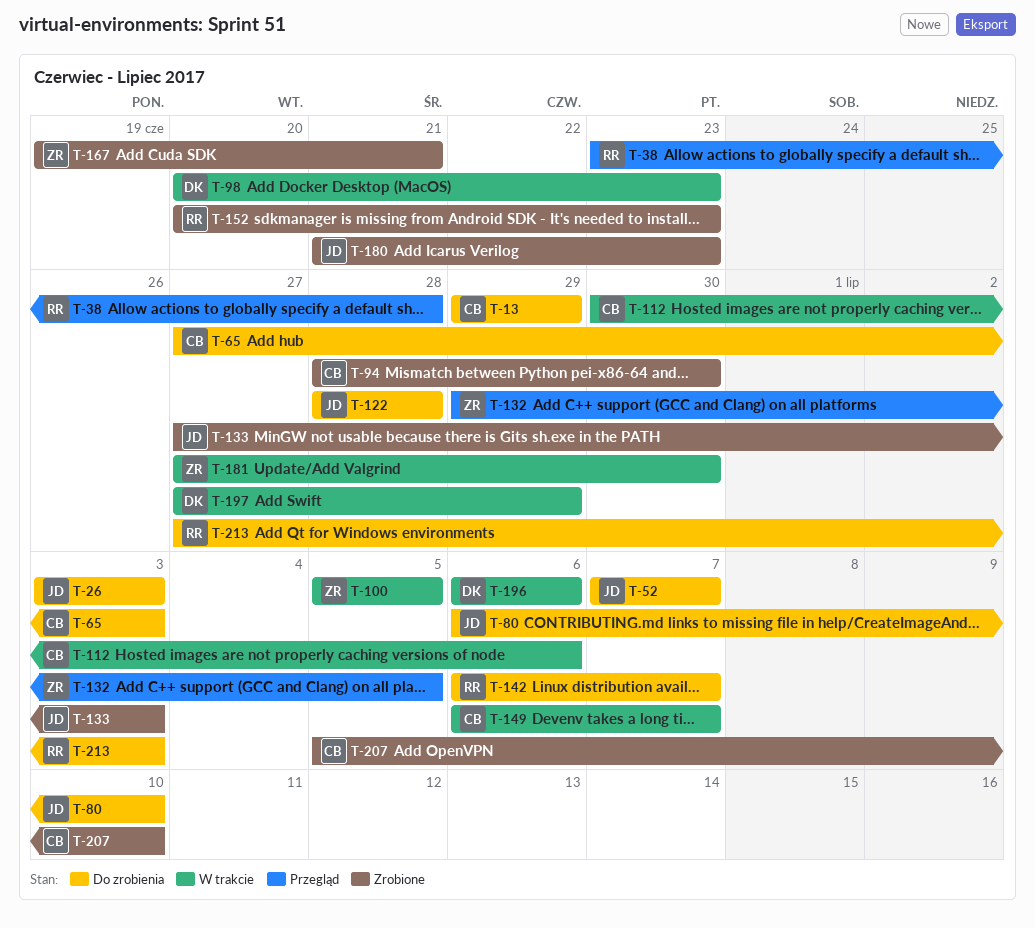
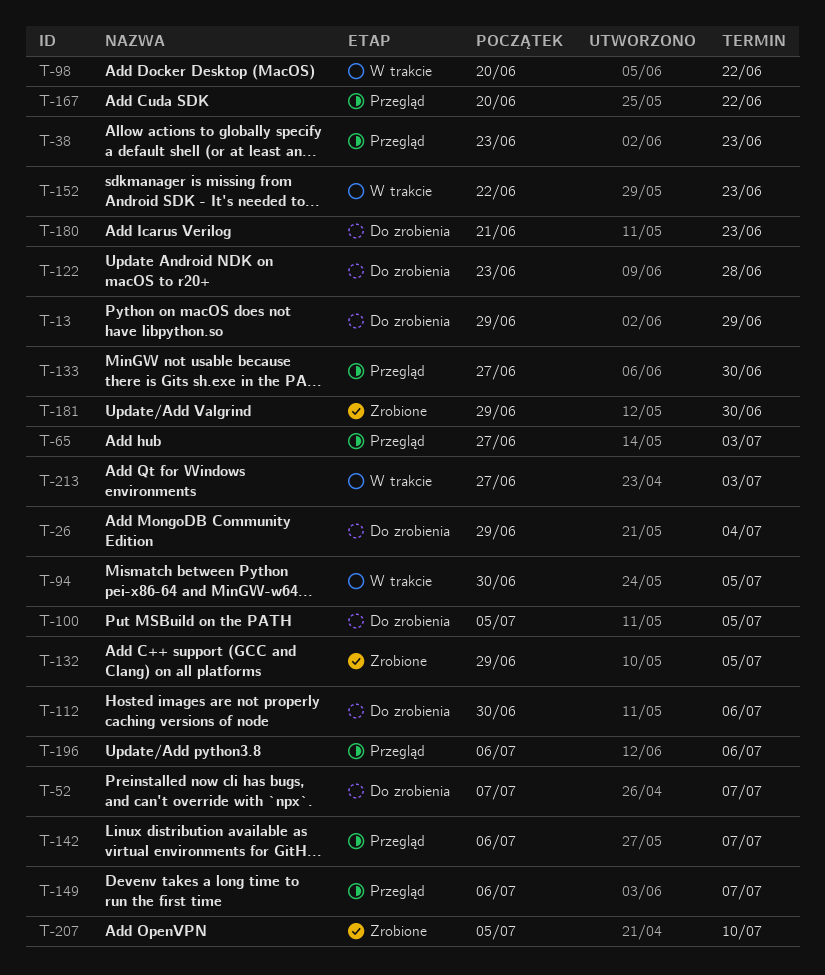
T-26, start: Jul 3 -> Jun 29
T-26, due: Jul 3 -> Jul 4
T-38, due: Jun 28 -> Jun 23
T-65, status: Do zrobienia -> Przegląd
T-80: present -> none
T-94, status: Zrobione -> W trakcie
T-94, start: Jun 28 -> Jun 30
T-94, due: Jun 30 -> Jul 5
T-98, due: Jun 23 -> Jun 22
T-100, status: W trakcie -> Do zrobienia
T-112, status: W trakcie -> Do zrobienia
T-122, start: Jun 28 -> Jun 23
T-132, status: Przegląd -> Zrobione
T-133, status: Zrobione -> Przegląd
T-133, due: Jul 3 -> Jun 30
T-142, status: Do zrobienia -> Przegląd
T-149, status: W trakcie -> Przegląd
T-152, status: Zrobione -> W trakcie
T-152, start: Jun 20 -> Jun 22
T-167, status: Zrobione -> Przegląd
T-167, start: Jun 19 -> Jun 20
T-167, due: Jun 21 -> Jun 22
T-180, status: Zrobione -> Do zrobienia
T-181, status: W trakcie -> Zrobione
T-181, start: Jun 27 -> Jun 29
T-196, status: W trakcie -> Przegląd
T-197: present -> none
T-213, status: Do zrobienia -> W trakcie

